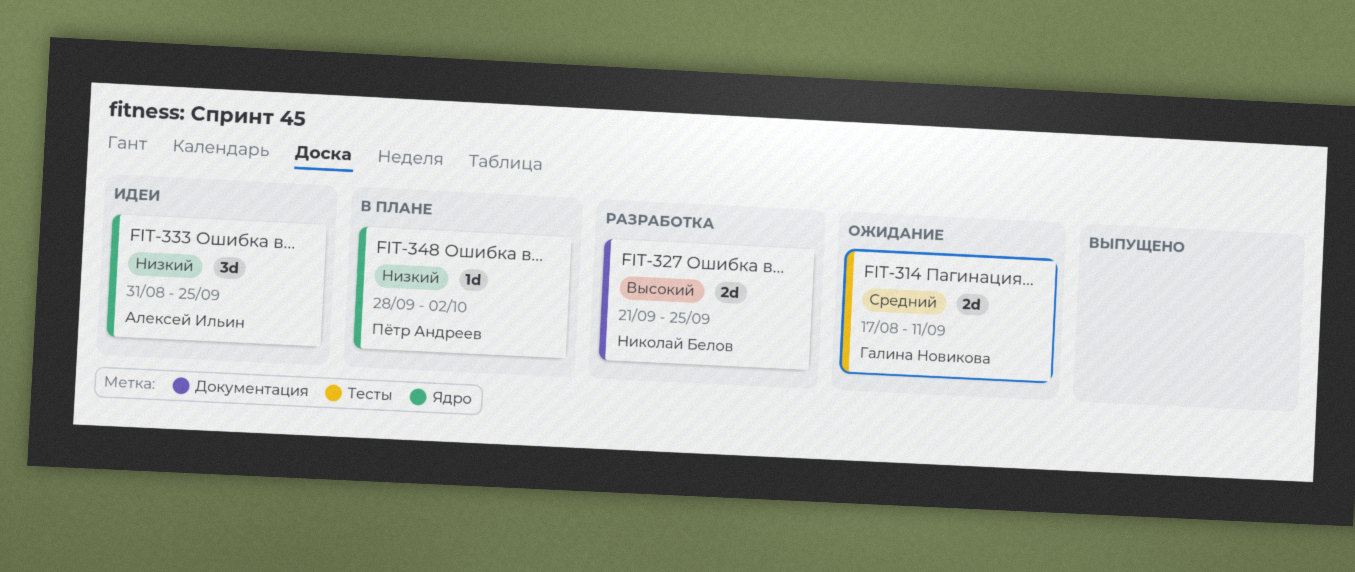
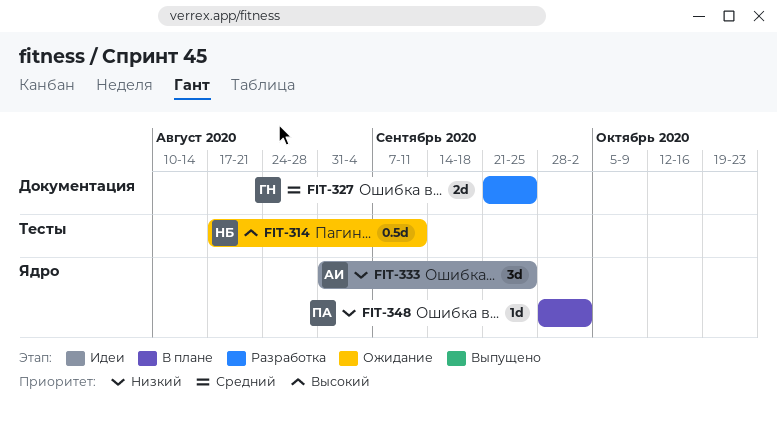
FIT-314, owner: Галина Новикова -> Николай Белов
FIT-314, priority: Средний -> Высокий
FIT-314, estimate: 2d -> 0.5d
FIT-327, owner: Николай Белов -> Галина Новикова
FIT-327, priority: Высокий -> Средний

